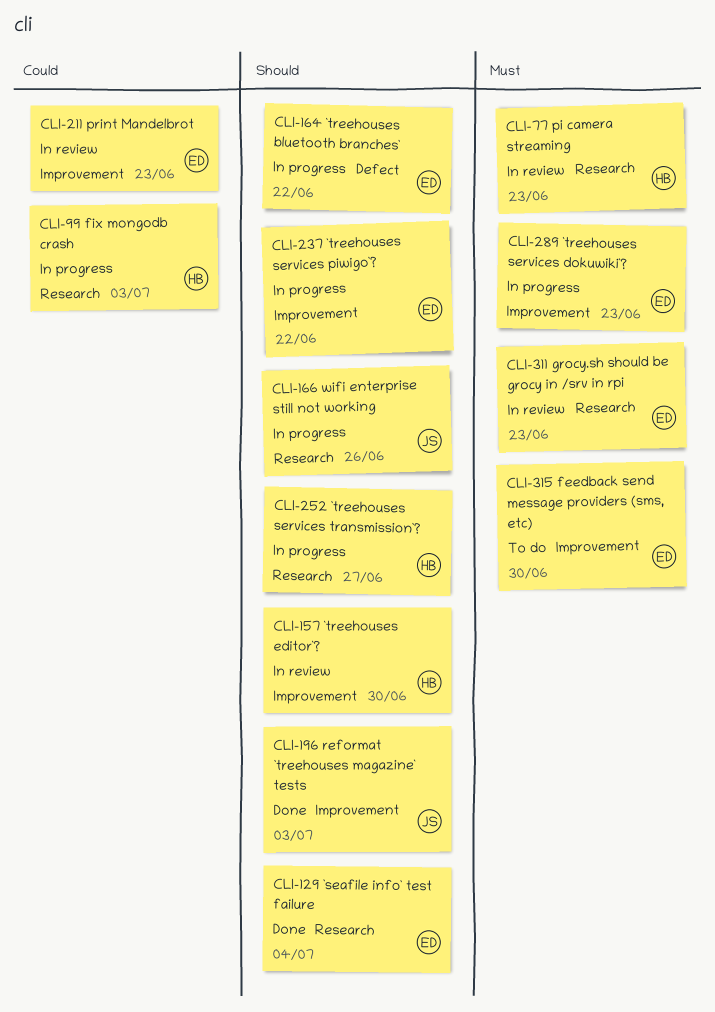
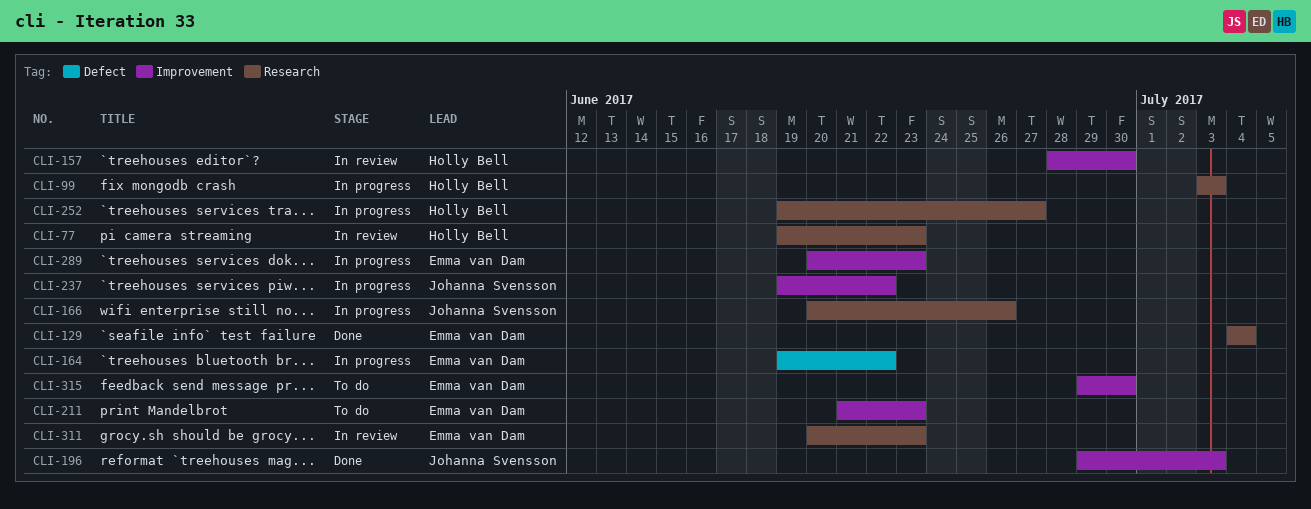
CLI-211, status: In review -> To do
CLI-237, owner: Emma van Dam -> Johanna Svensson

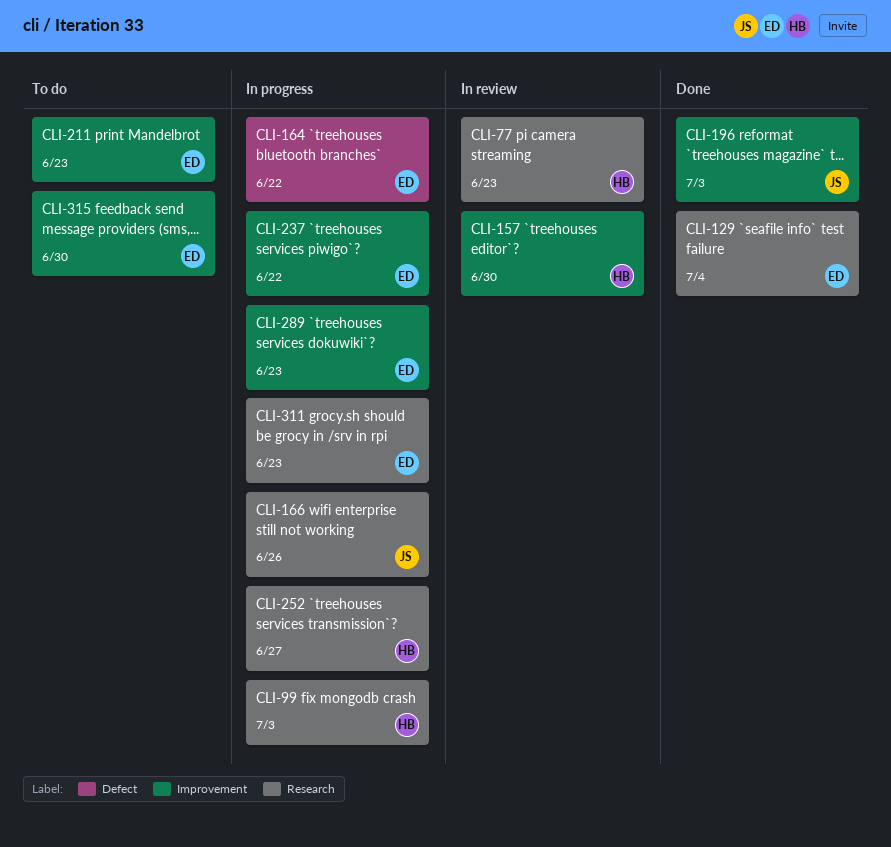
CLI-237, owner: Johanna Svensson -> Emma van Dam
CLI-311, status: In review -> In progress

